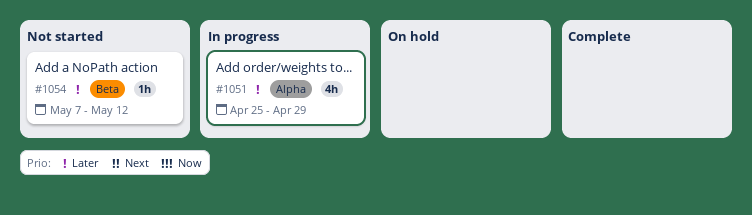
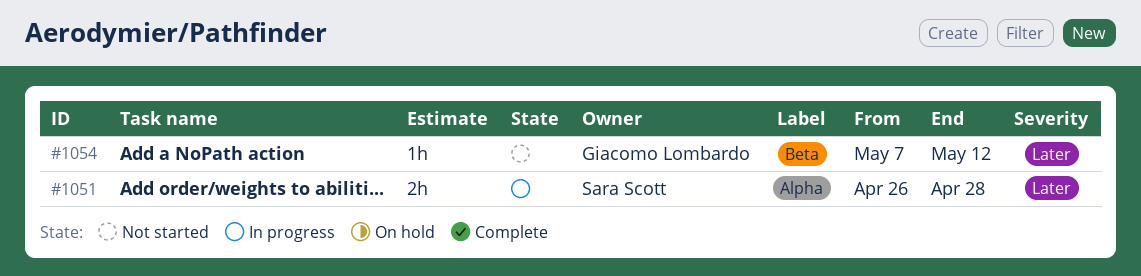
#1051, estimate: 4h -> 2h
#1051, start: Apr 25 -> Apr 26
#1051, due: Apr 29 -> Apr 28

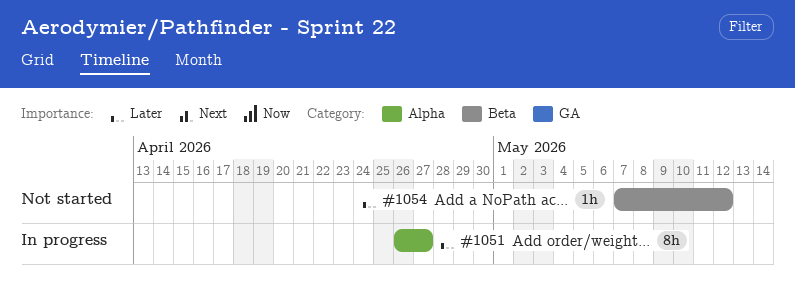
#1051, estimate: 2h -> 8h
#1051, due: Apr 28 -> Apr 27

